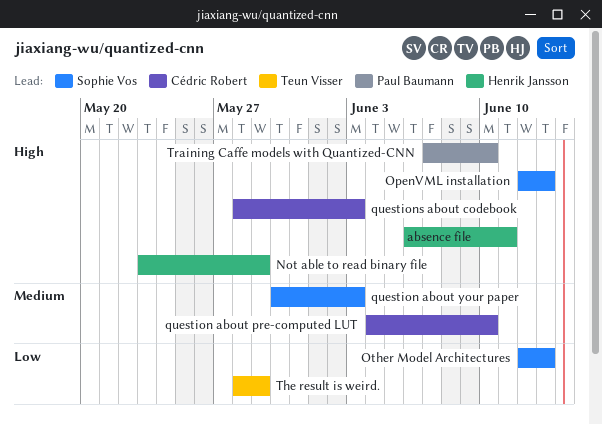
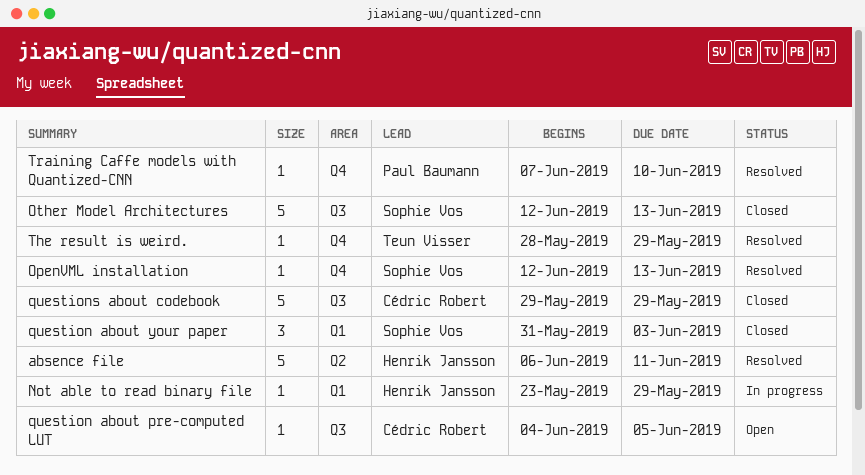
question about pre-computed LUT, due: Jun 10 -> Jun 5
question about your paper, start: May 30 -> May 31
questions about codebook, start: May 28 -> May 29
questions about codebook, due: Jun 3 -> May 29

